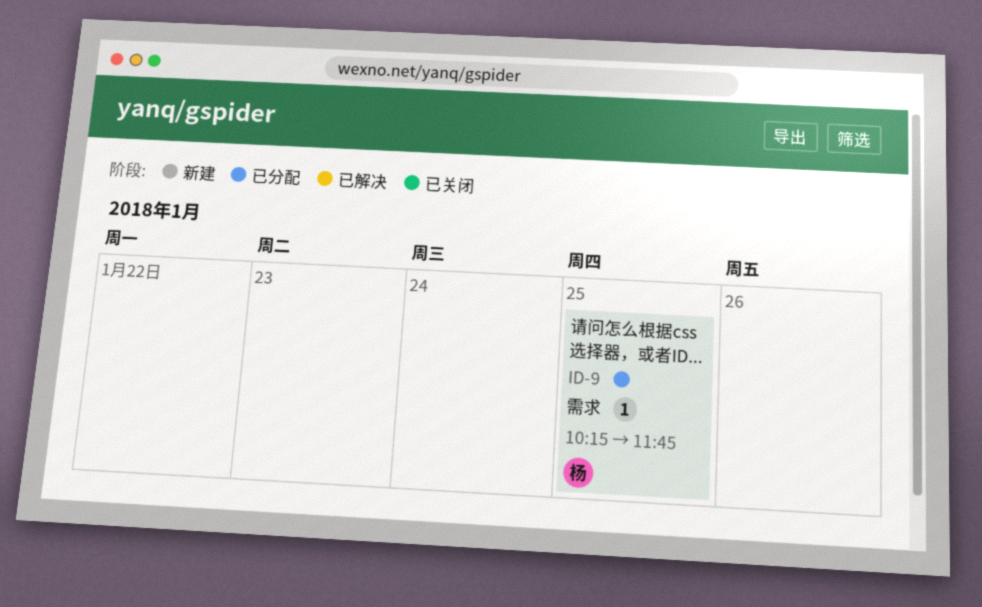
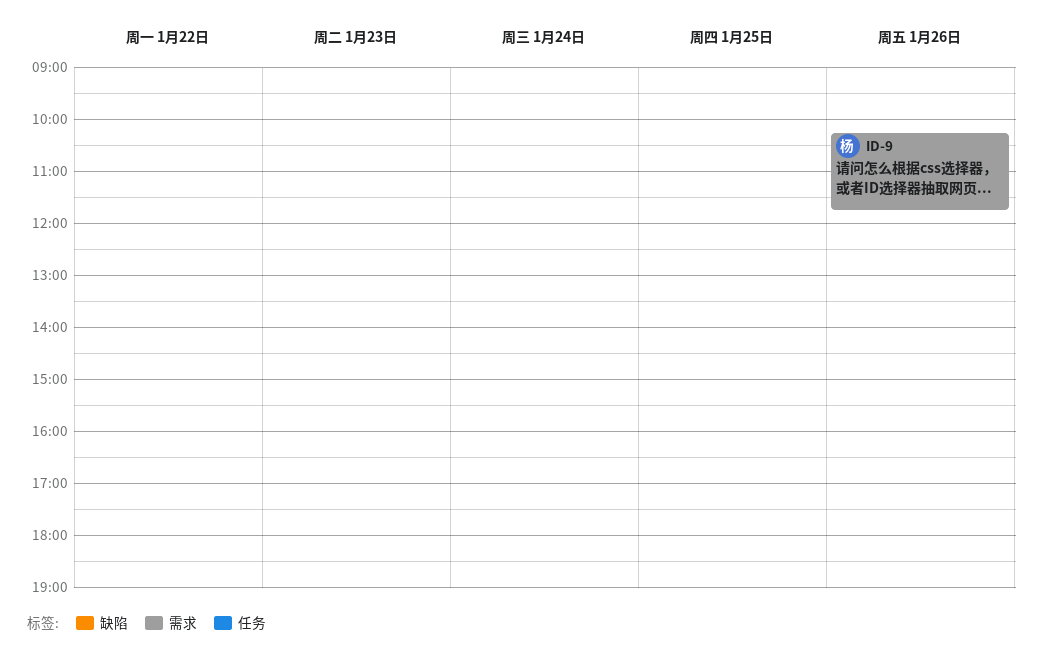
ID-9, day: Jan 25 -> Jan 26

